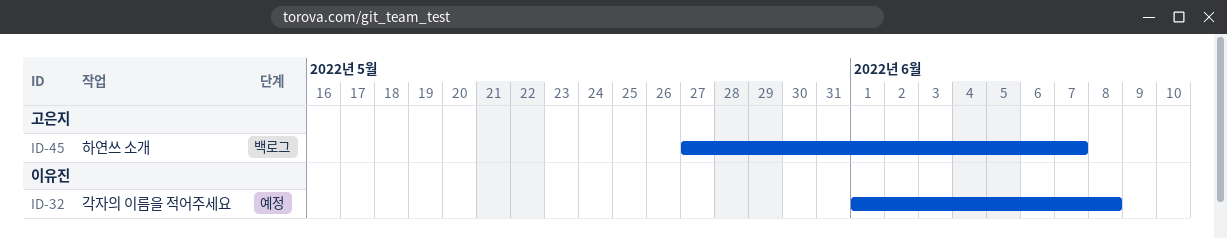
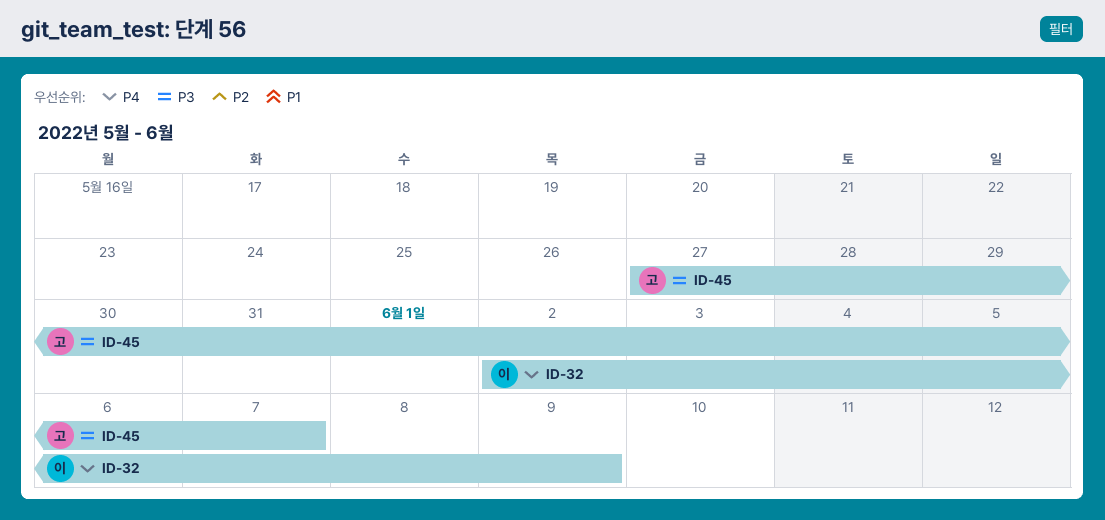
ID-32, start: Jun 1 -> Jun 2
ID-32, due: Jun 8 -> Jun 9

